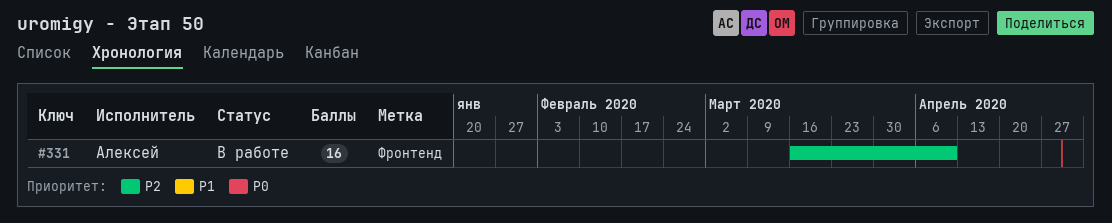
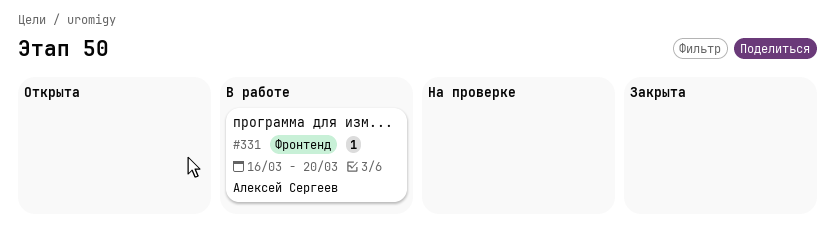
#331, estimate: 16 -> 1
#331, due: Apr 10 -> Mar 20

